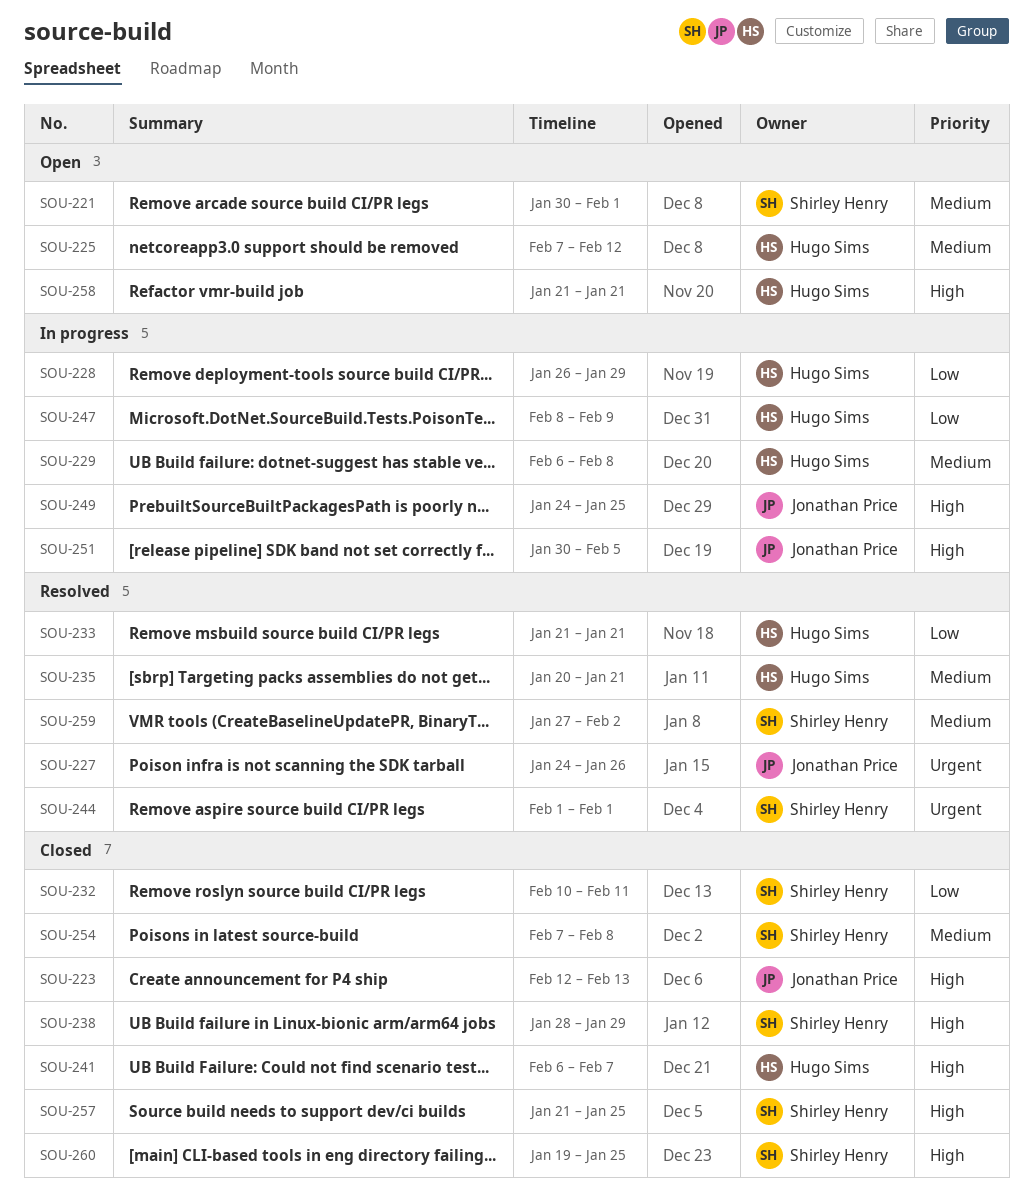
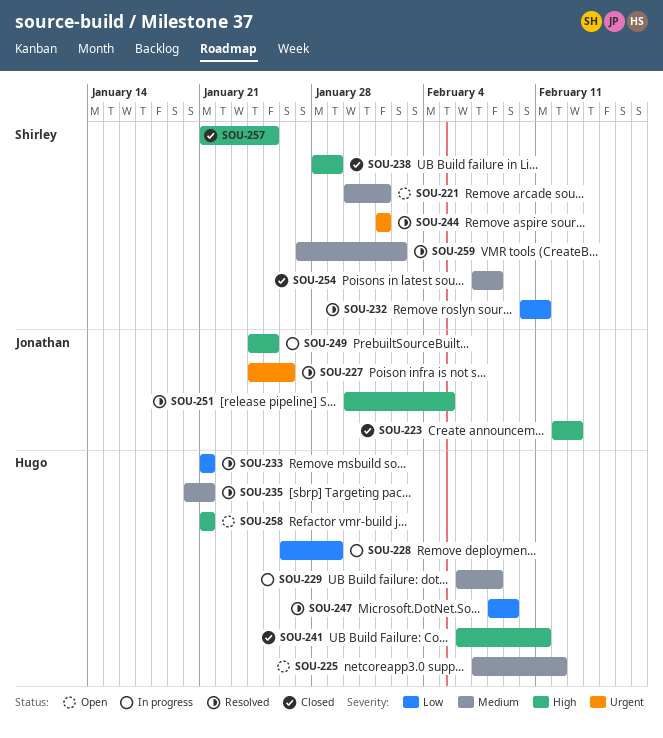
SOU-232, status: Closed -> Resolved
SOU-241, due: Feb 7 -> Feb 11
SOU-247, status: In progress -> Resolved
SOU-251, status: In progress -> Resolved
SOU-260: present -> none

